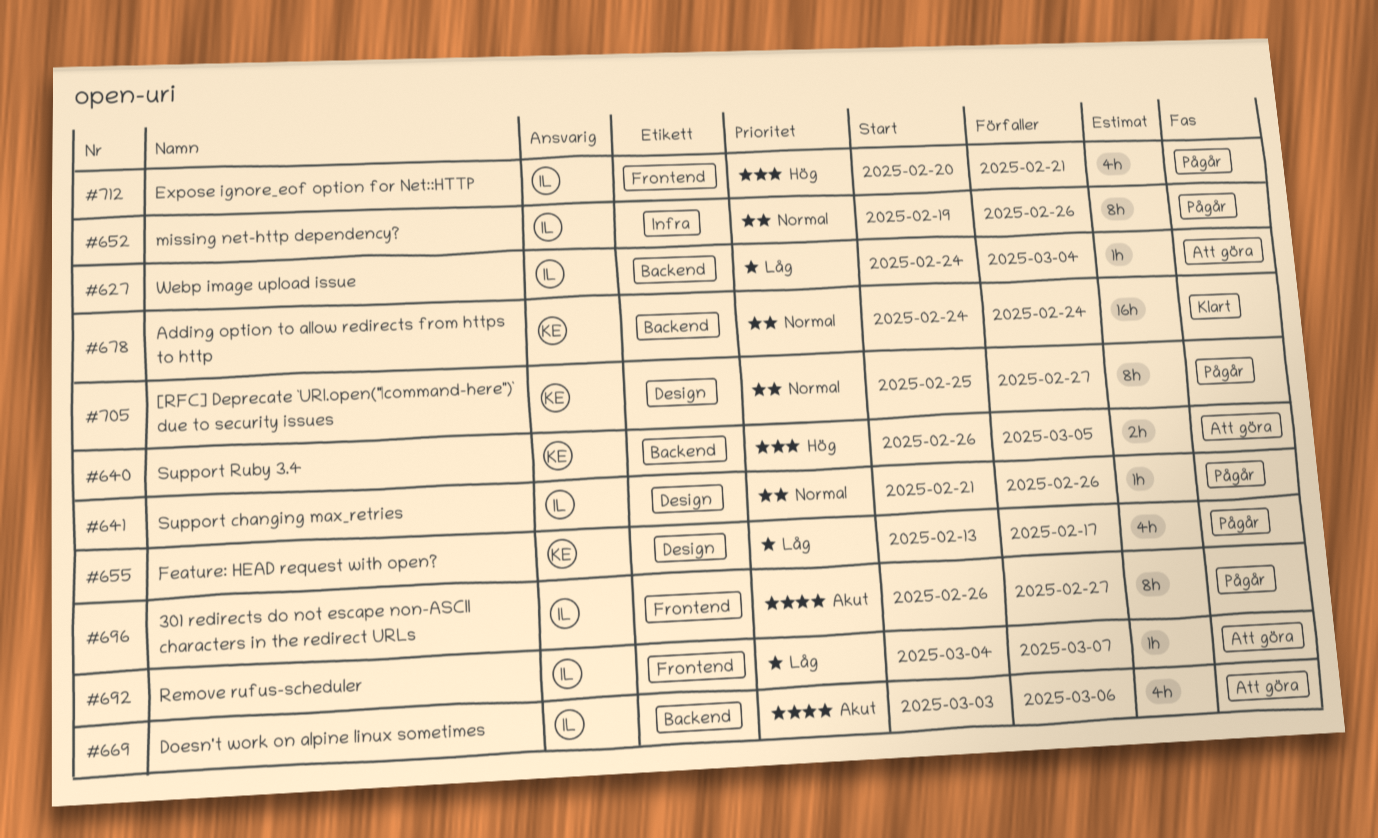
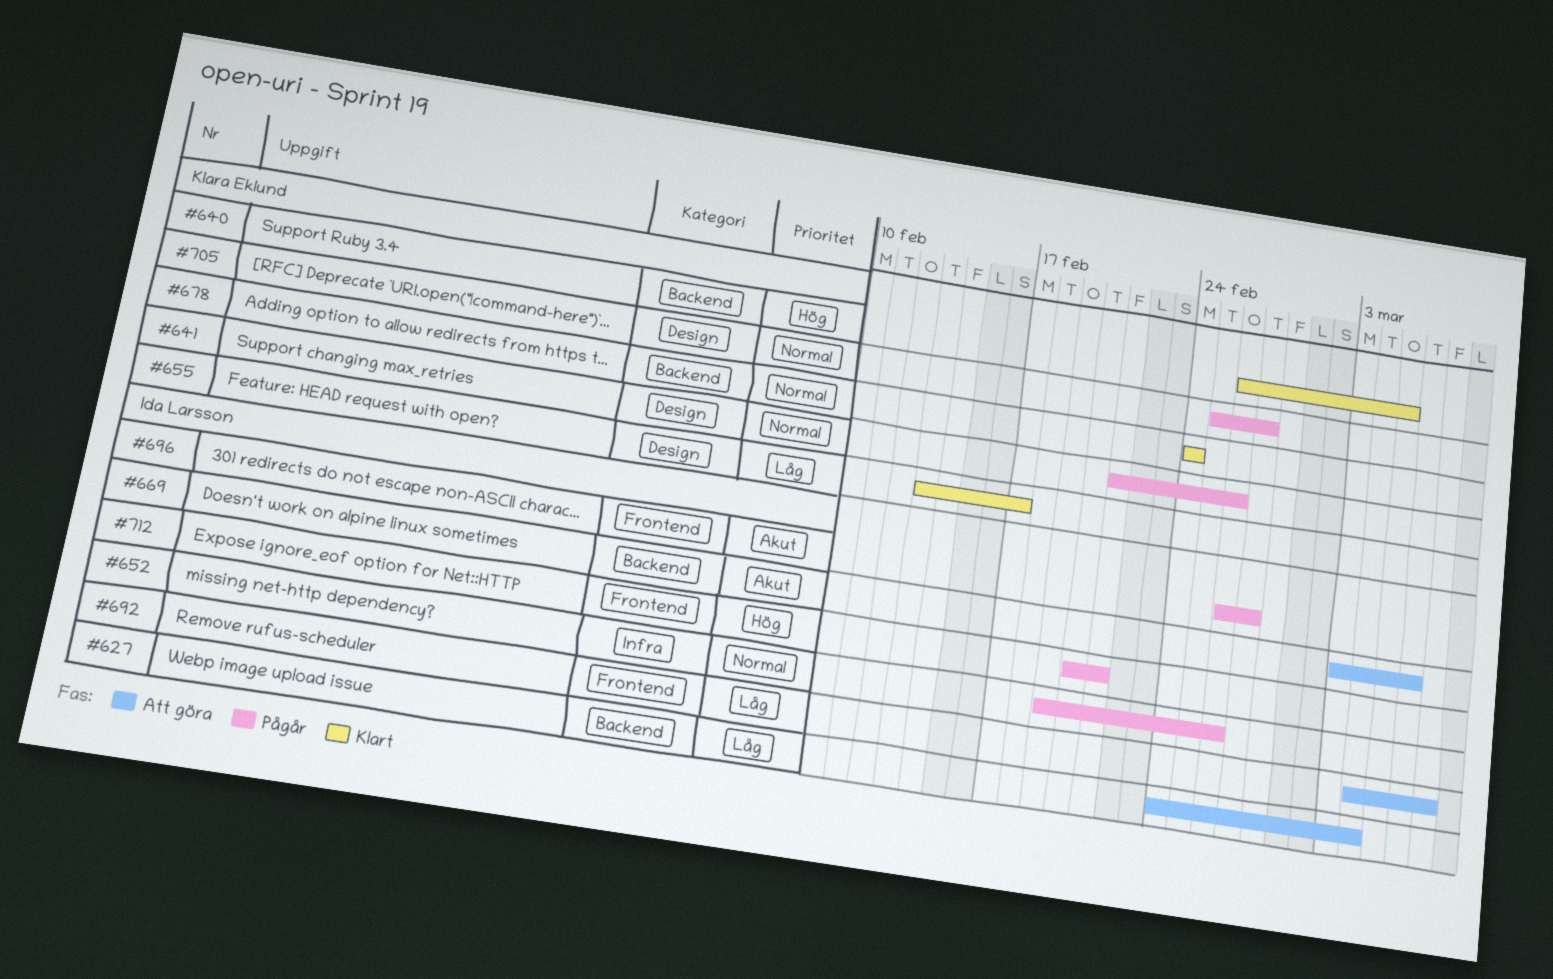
#640, status: Att göra -> Klart
#641, owner: Ida Larsson -> Klara Eklund
#655, status: Pågår -> Klart

